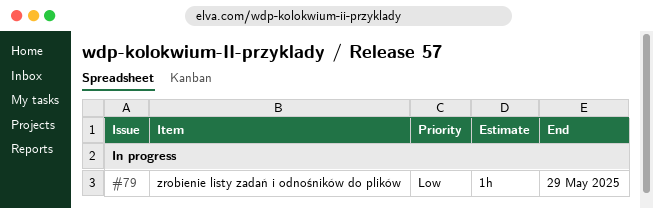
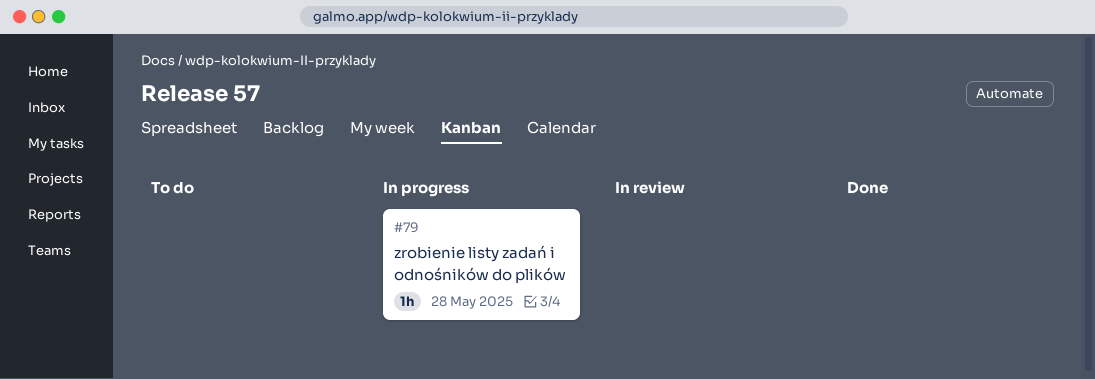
#79, due: May 29 -> May 28

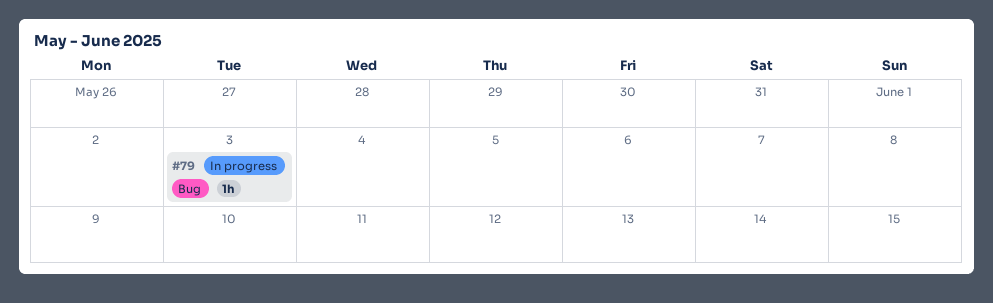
#79, due: May 28 -> Jun 3

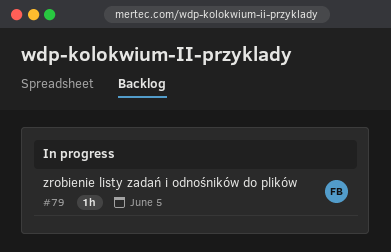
#79, due: Jun 3 -> Jun 5

